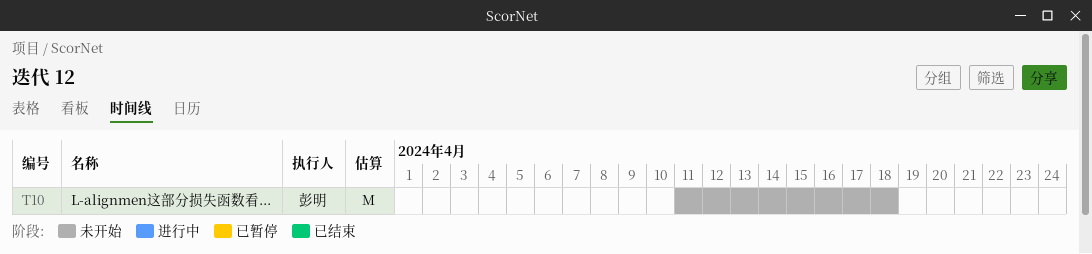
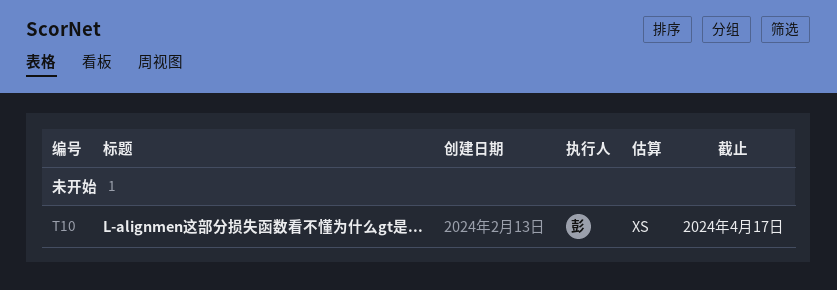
T10, estimate: M -> XS
T10, due: Apr 18 -> Apr 17

